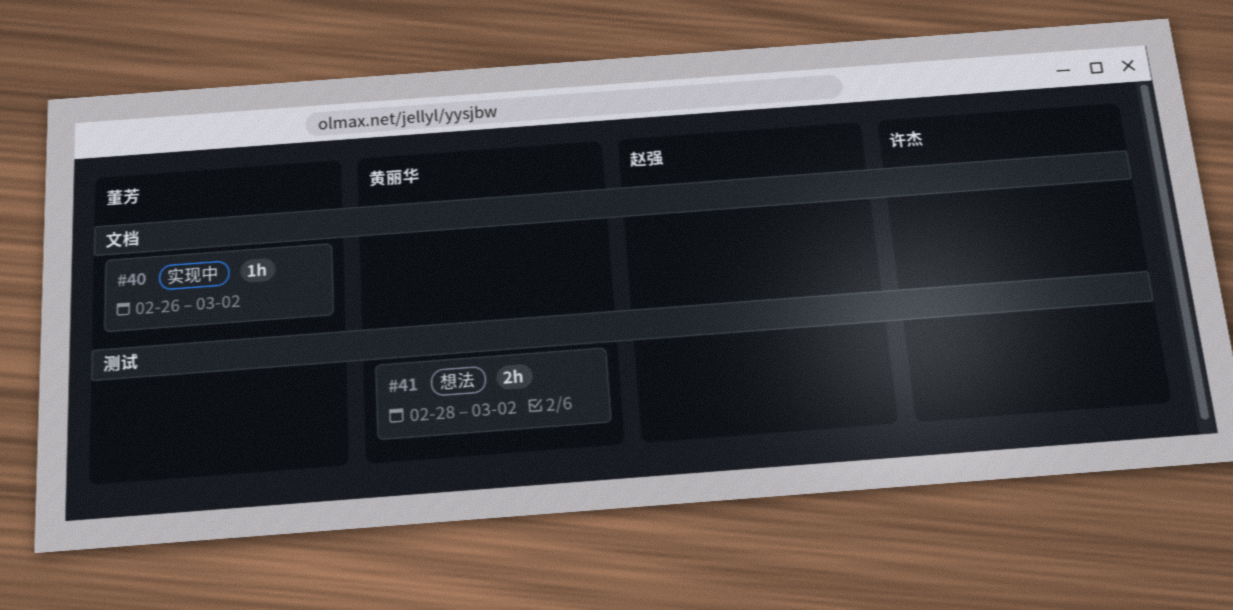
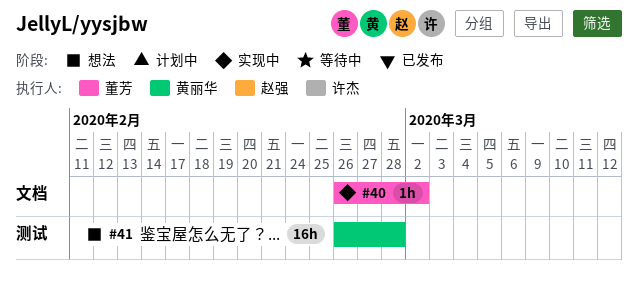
#41, estimate: 2h -> 16h
#41, start: Feb 28 -> Feb 26
#41, due: Mar 2 -> Feb 28

